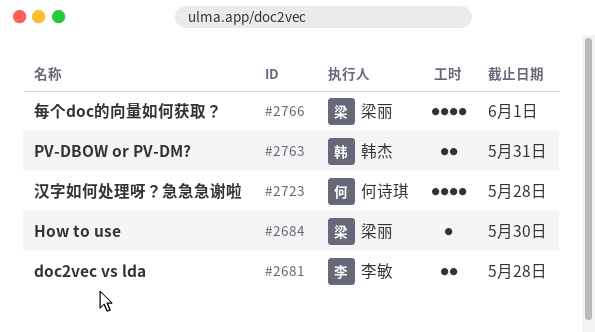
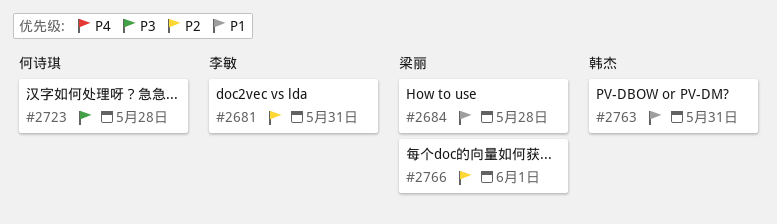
#2681, due: May 28 -> May 31
#2684, due: May 30 -> May 28

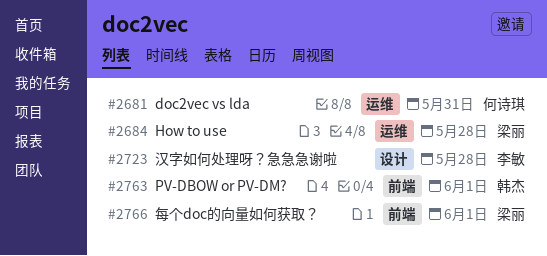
#2681, owner: 李敏 -> 何诗琪
#2723, owner: 何诗琪 -> 李敏
#2763, due: May 31 -> Jun 1

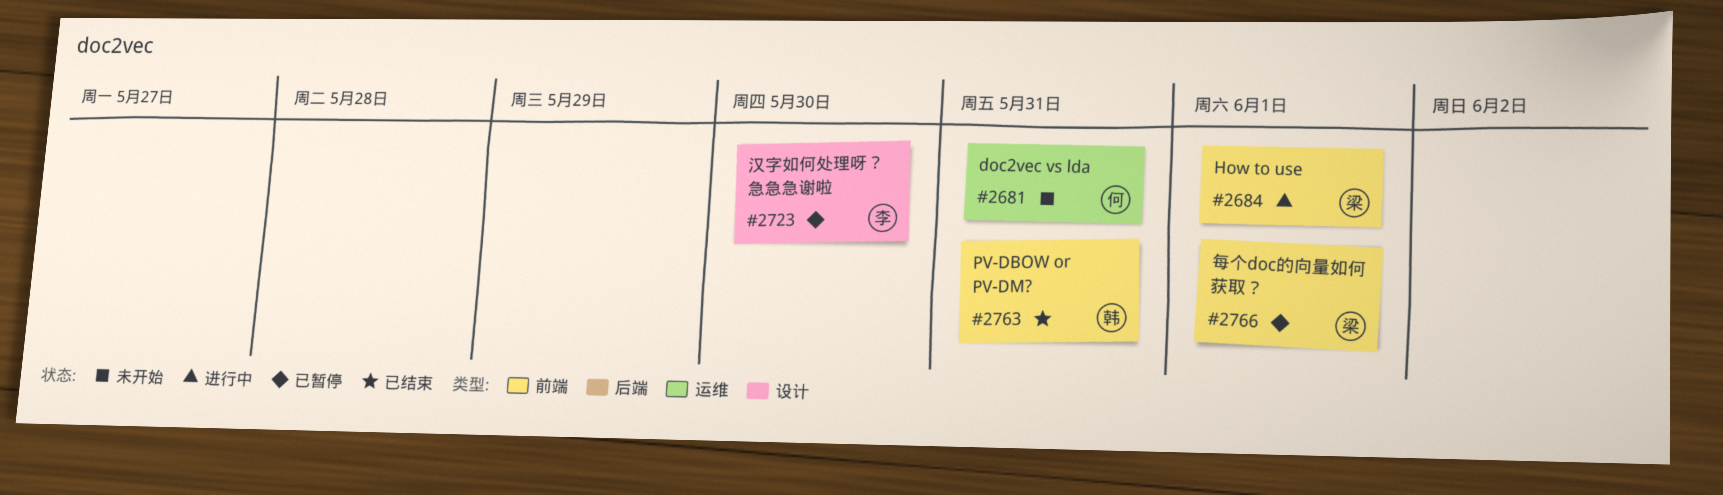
#2684, label: 运维 -> 前端
#2684, due: May 28 -> Jun 1
#2723, due: May 28 -> May 30
#2763, due: Jun 1 -> May 31

